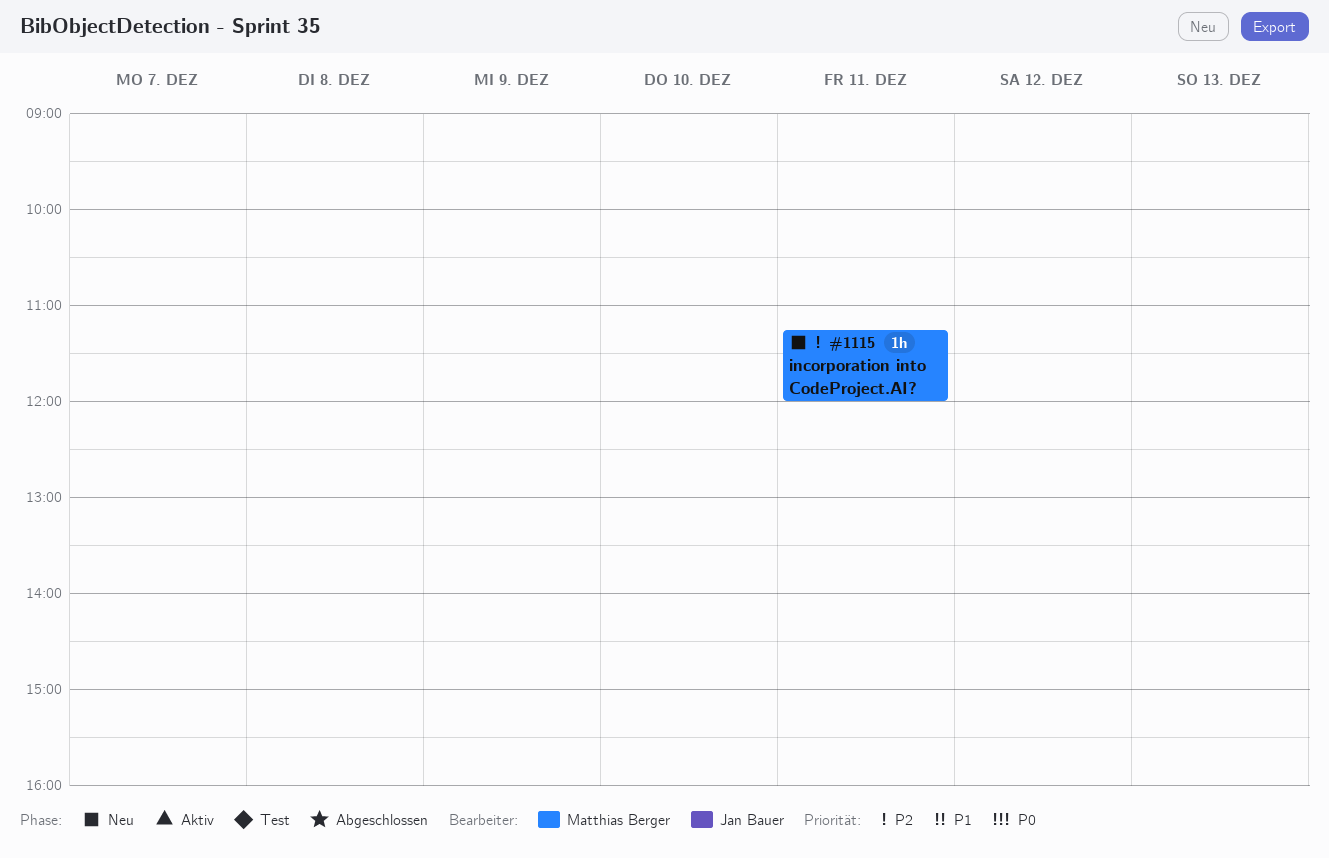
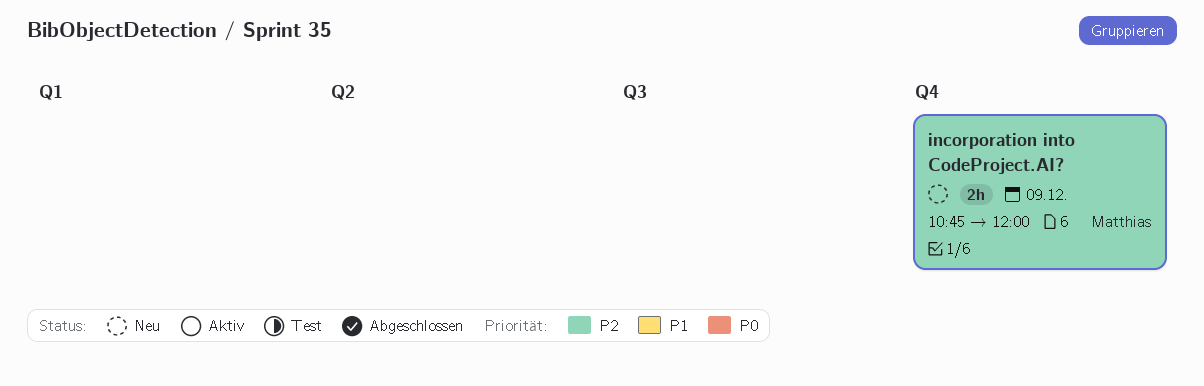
incorporation into CodeProject.AI?, estimate: 1h -> 2h
incorporation into CodeProject.AI?, day: Dec 11 -> Dec 9
incorporation into CodeProject.AI?, begins: 11:15 -> 10:45

